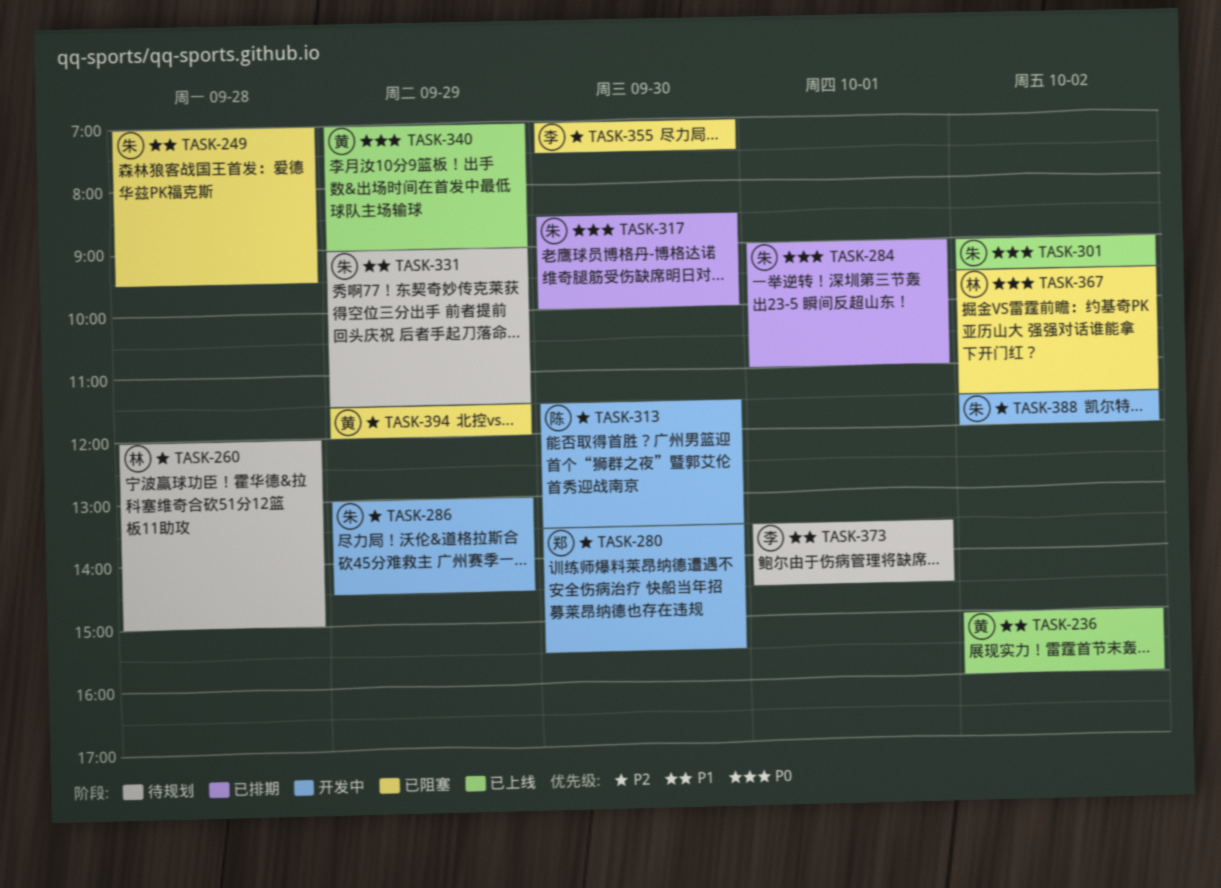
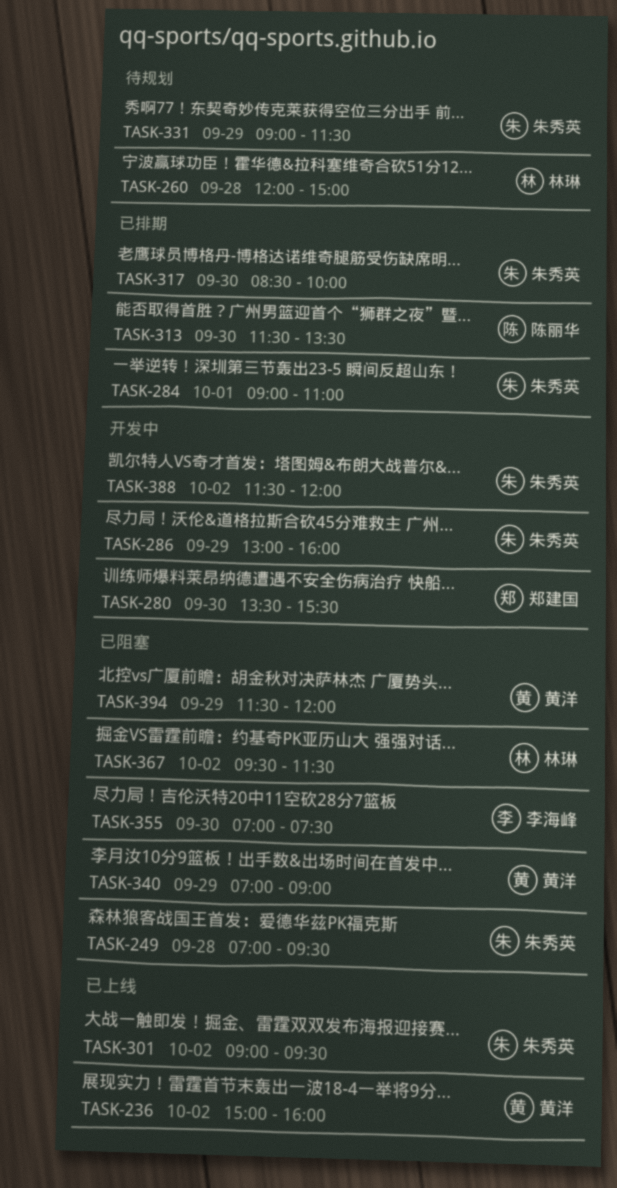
TASK-286, ends: 14:30 -> 16:00
TASK-313, status: 开发中 -> 已排期
TASK-340, status: 已上线 -> 已阻塞
TASK-373: present -> none

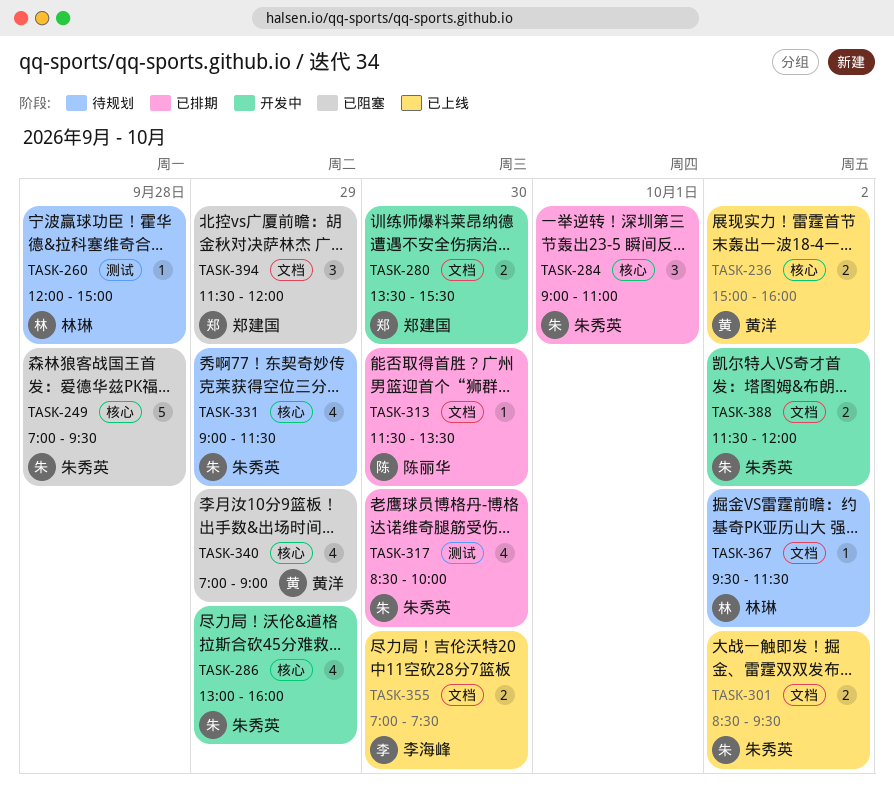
TASK-301, begins: 09:00 -> 08:30
TASK-355, status: 已阻塞 -> 已上线
TASK-367, status: 已阻塞 -> 待规划
TASK-394, owner: 黄洋 -> 郑建国

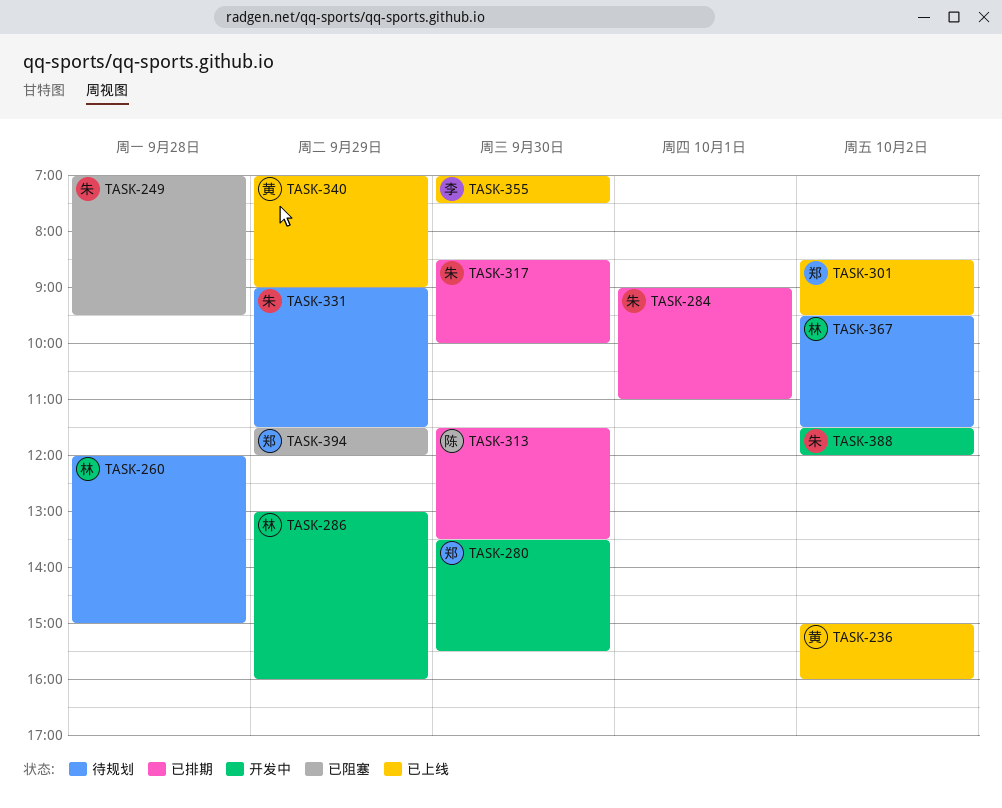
TASK-286, owner: 朱秀英 -> 林琳
TASK-301, owner: 朱秀英 -> 郑建国
TASK-340, status: 已阻塞 -> 已上线

